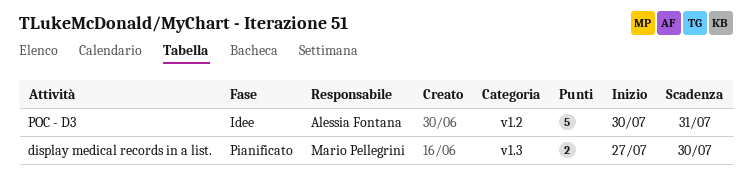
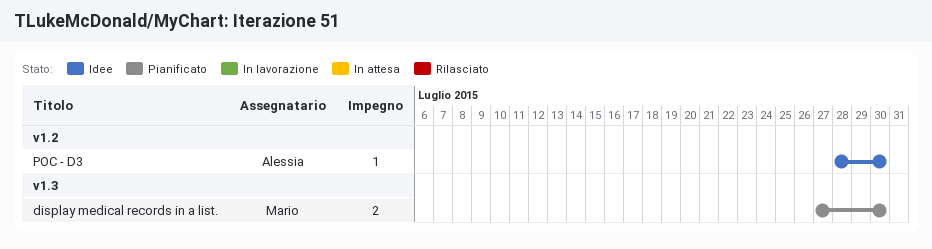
POC - D3, estimate: 5 -> 1
POC - D3, start: Jul 30 -> Jul 28
POC - D3, due: Jul 31 -> Jul 30

